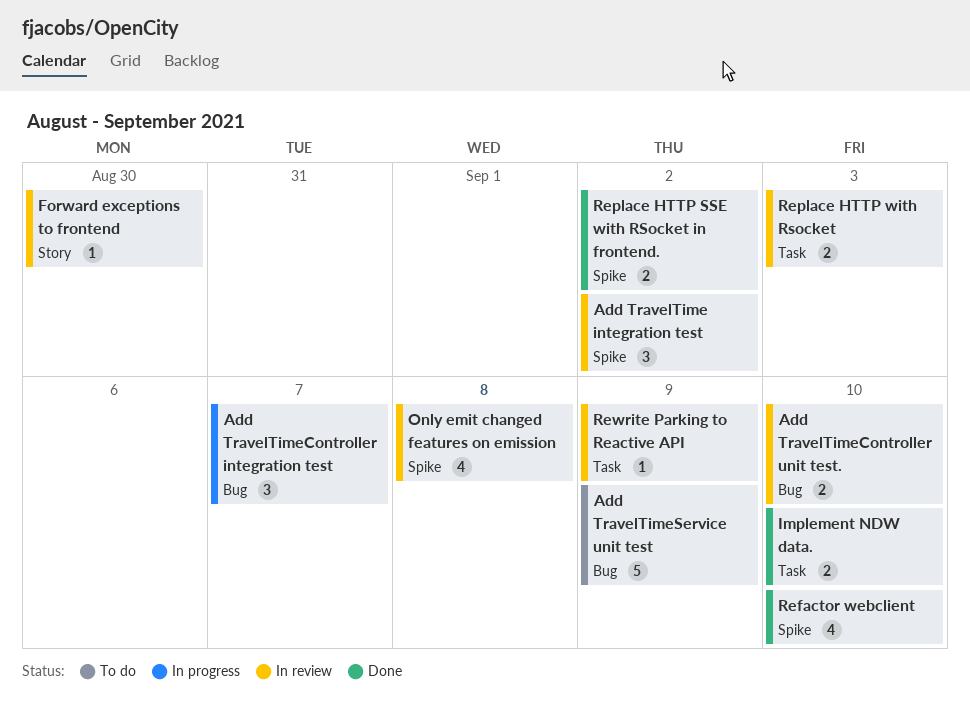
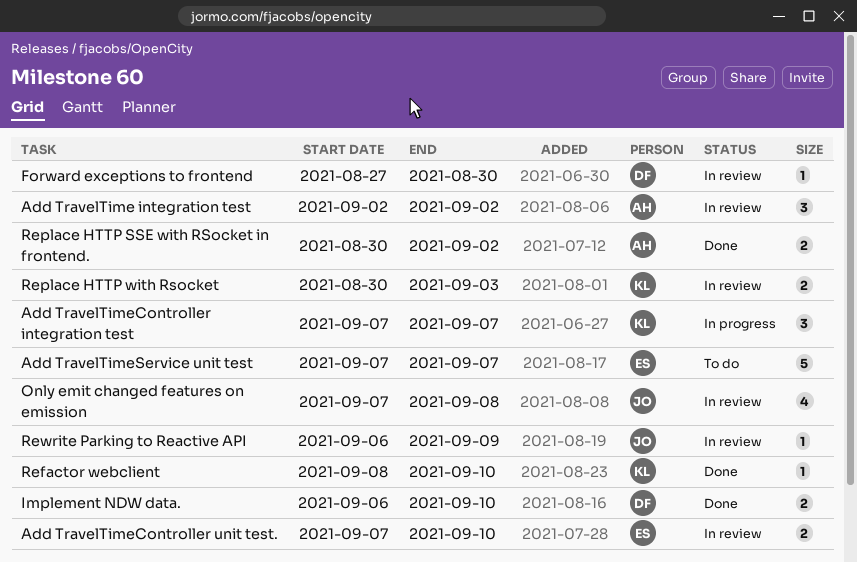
Add TravelTimeService unit test, due: Sep 9 -> Sep 7
Refactor webclient, estimate: 4 -> 1

